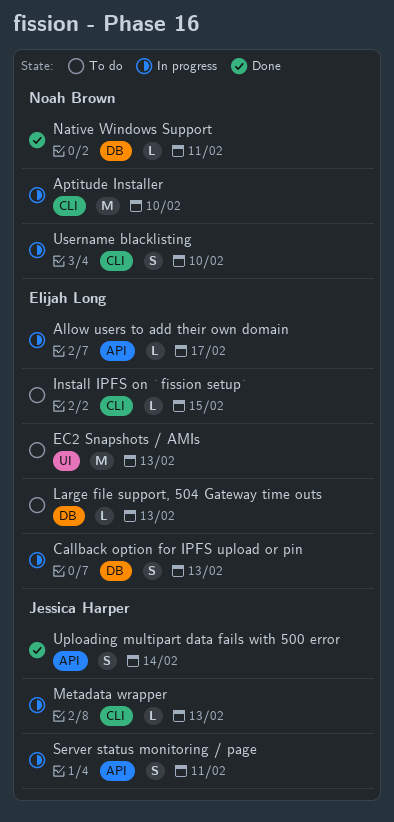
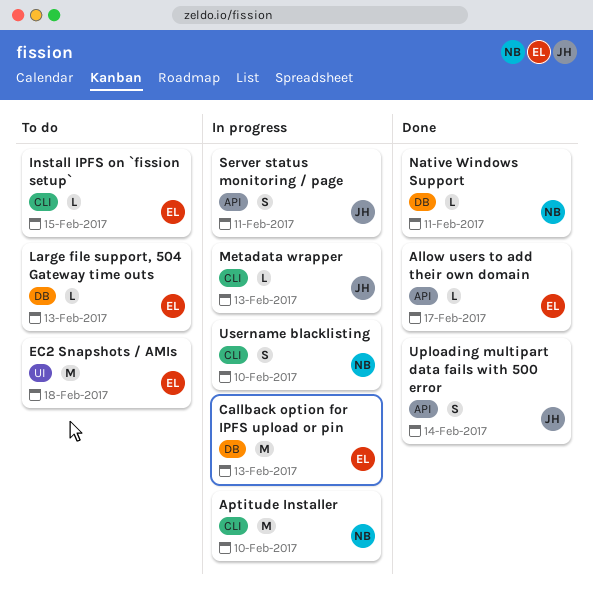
Allow users to add their own domain, status: In progress -> Done
Callback option for IPFS upload or pin, estimate: S -> M
EC2 Snapshots / AMIs, due: Feb 13 -> Feb 18

